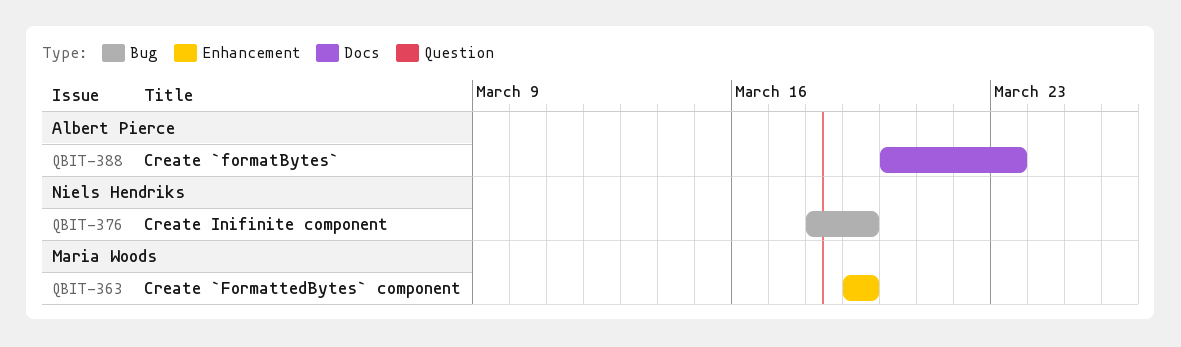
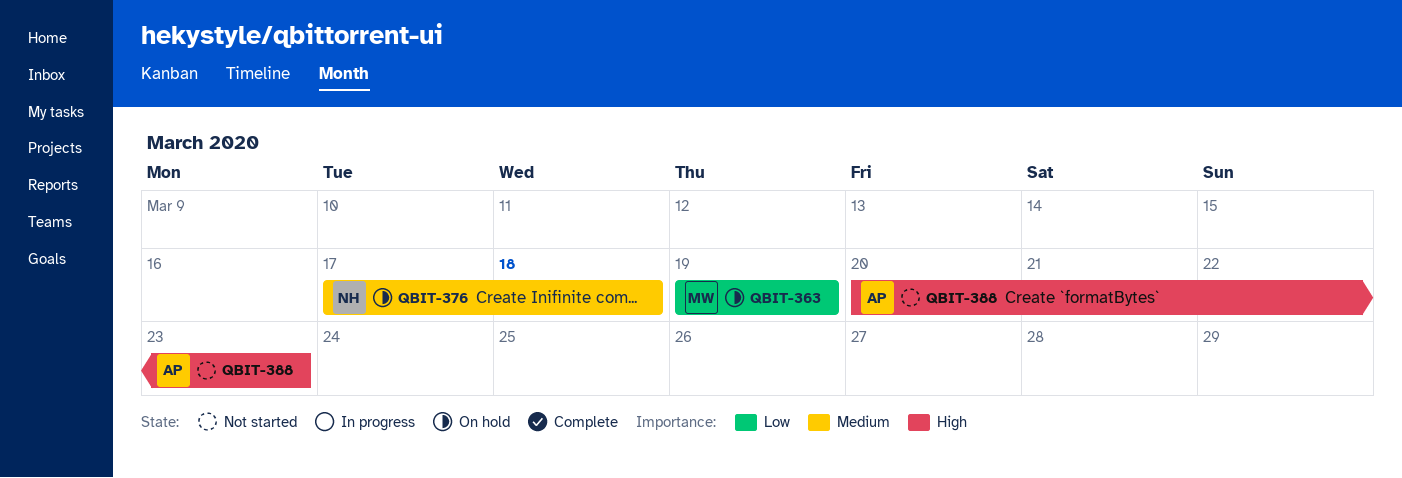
QBIT-376, start: Mar 18 -> Mar 17
QBIT-376, due: Mar 19 -> Mar 18

